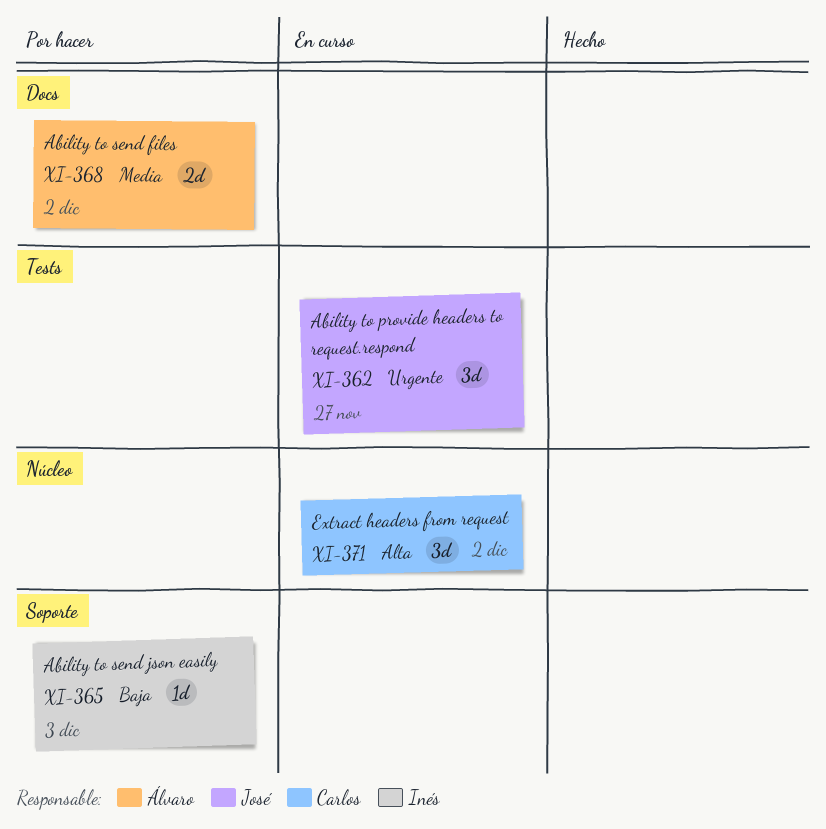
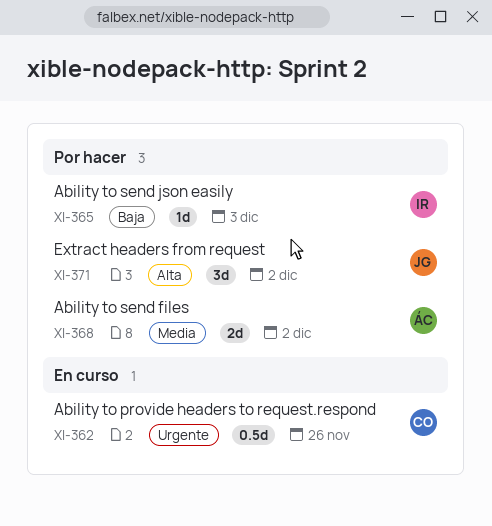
XI-362, owner: José -> Carlos
XI-362, estimate: 3d -> 0.5d
XI-362, due: Nov 27 -> Nov 26
XI-371, status: En curso -> Por hacer
XI-371, owner: Carlos -> José

